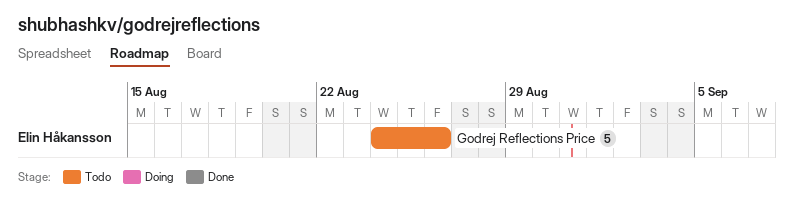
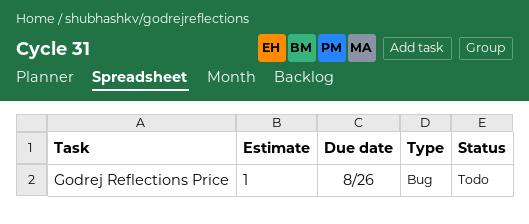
Godrej Reflections Price, estimate: 5 -> 1

